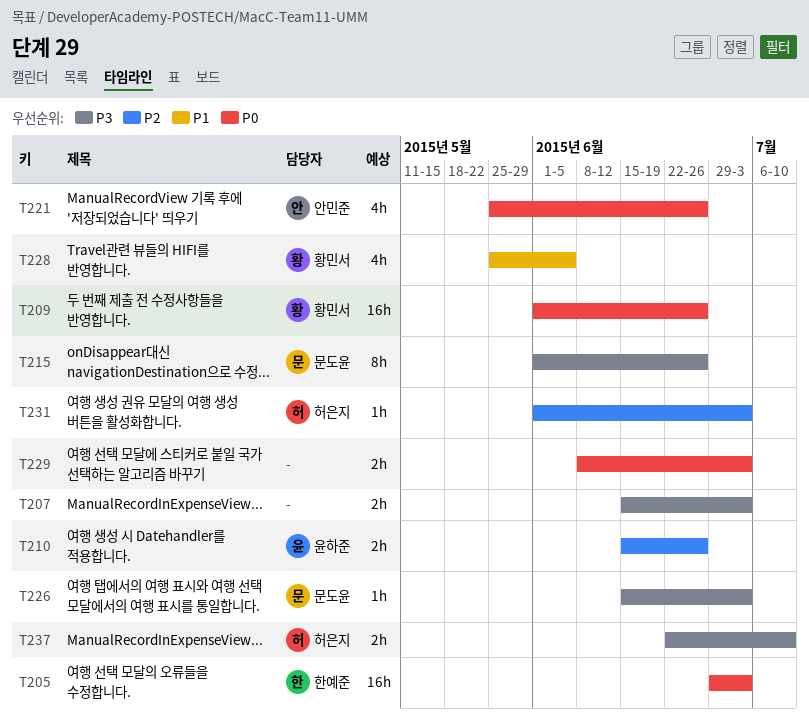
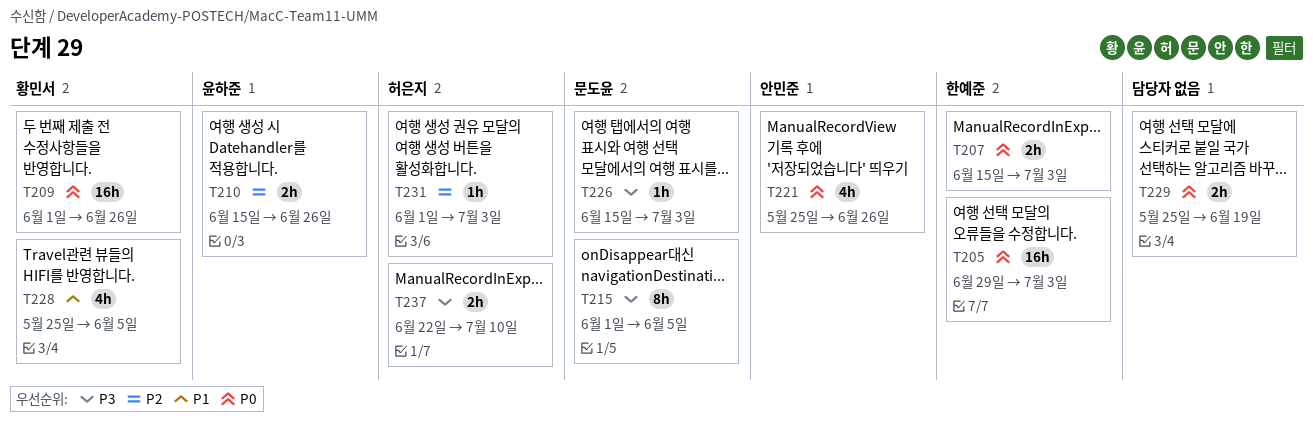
T207, owner: none -> 한예준
T207, priority: P3 -> P0
T215, due: Jun 26 -> Jun 5
T229, start: Jun 8 -> May 25
T229, due: Jul 3 -> Jun 19

